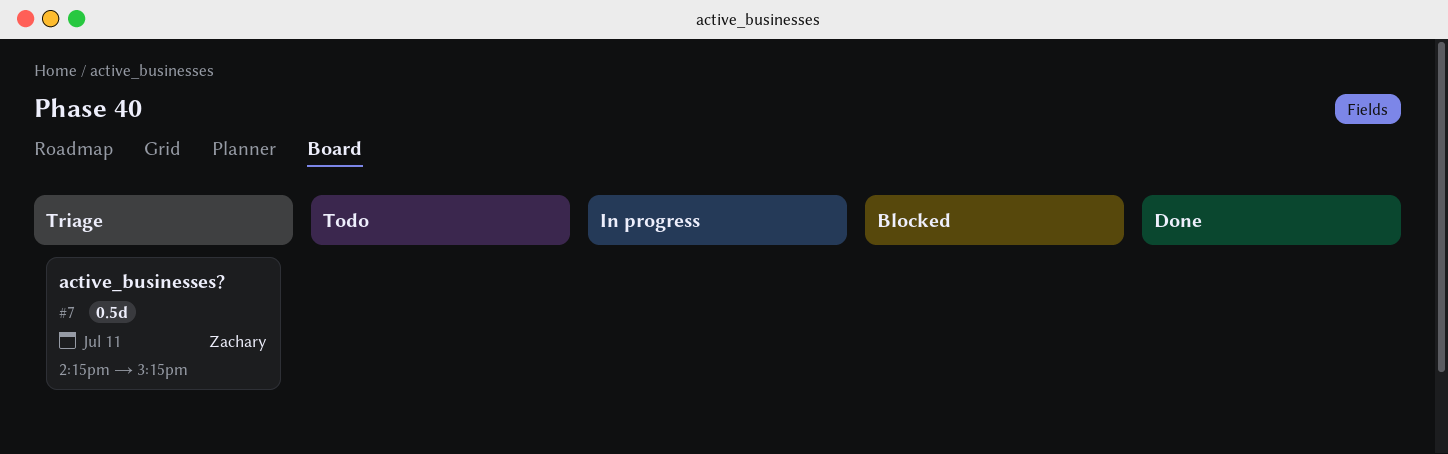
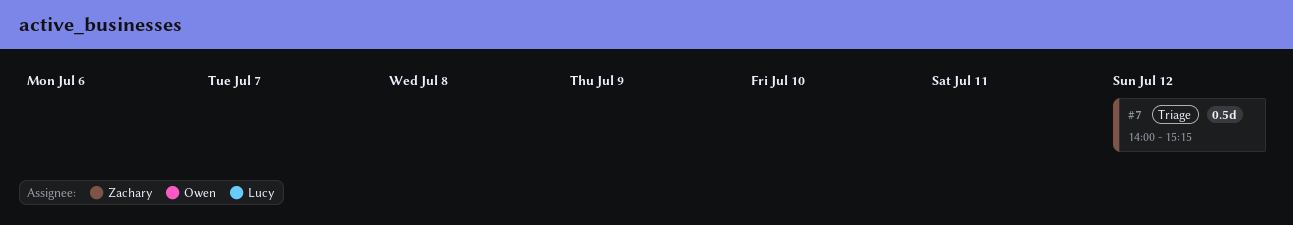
#7, day: Jul 11 -> Jul 12
#7, begins: 14:15 -> 14:00

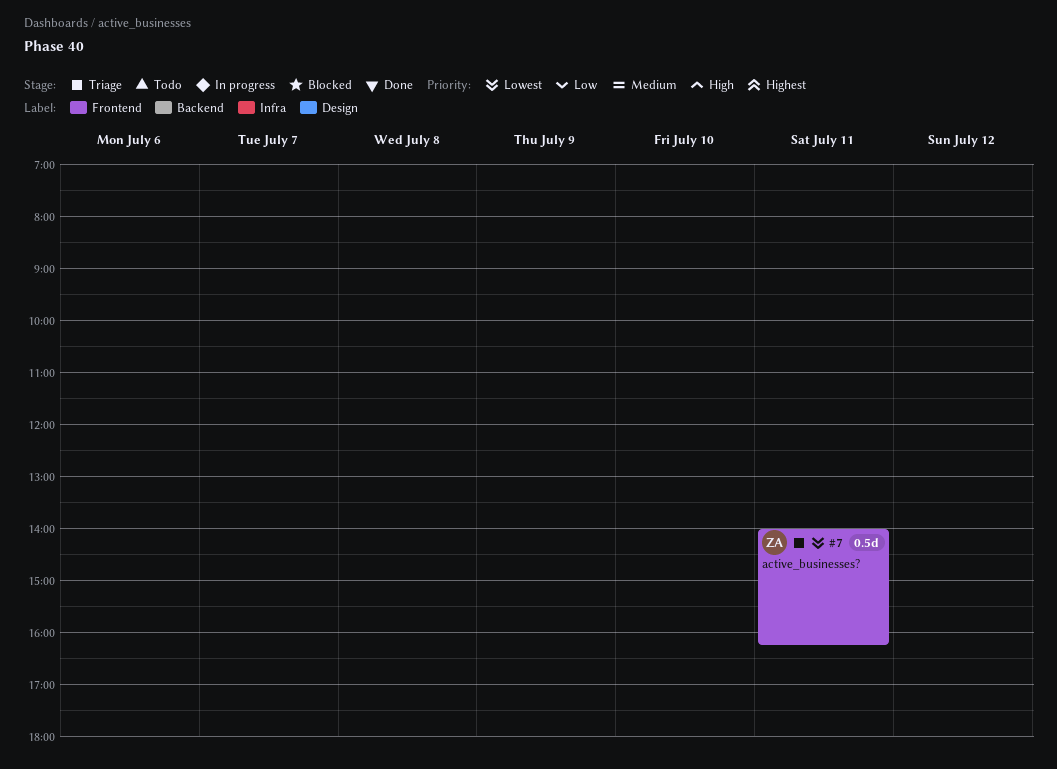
#7, day: Jul 12 -> Jul 11
#7, ends: 15:15 -> 16:15

